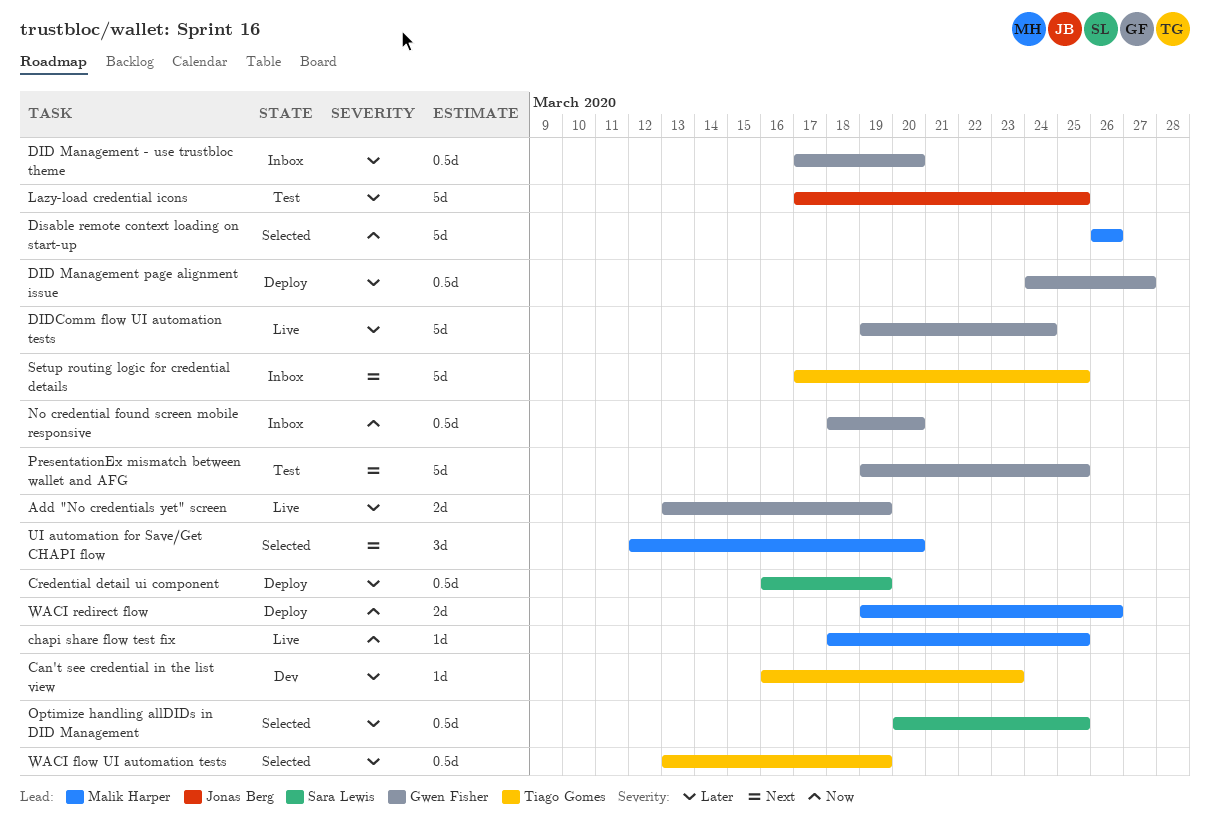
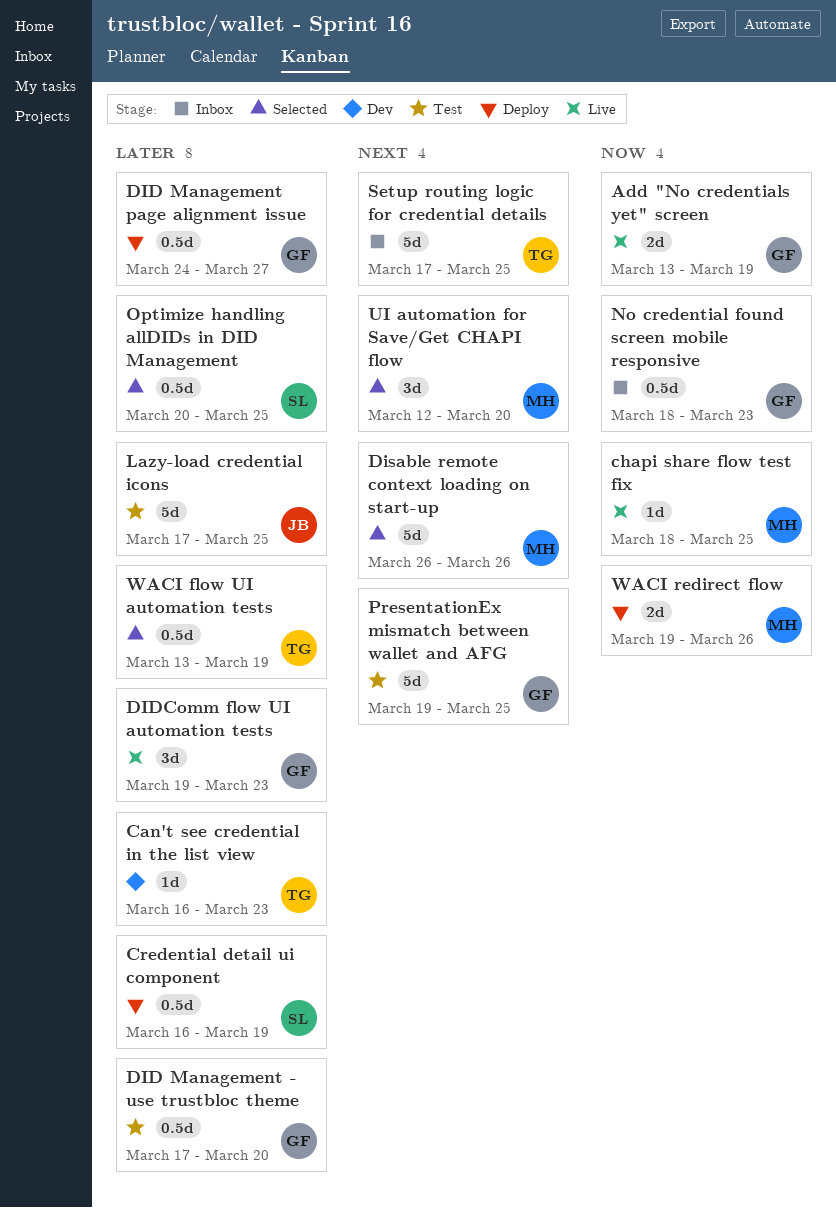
Add "No credentials yet" screen, priority: Later -> Now
DID Management - use trustbloc theme, status: Inbox -> Test
DIDComm flow UI automation tests, estimate: 5d -> 3d
DIDComm flow UI automation tests, due: Mar 24 -> Mar 23
Disable remote context loading on start-up, priority: Now -> Next
No credential found screen mobile responsive, due: Mar 20 -> Mar 23

